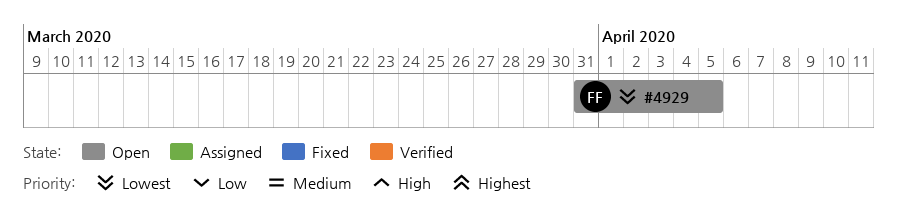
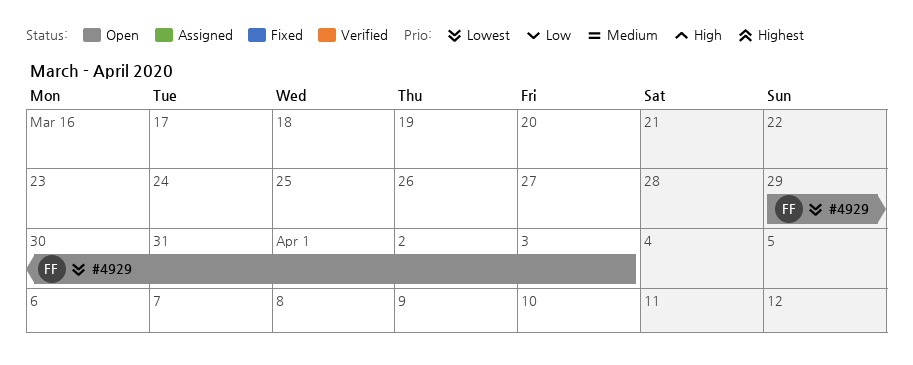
#4929, start: Mar 31 -> Mar 29
#4929, due: Apr 5 -> Apr 3

